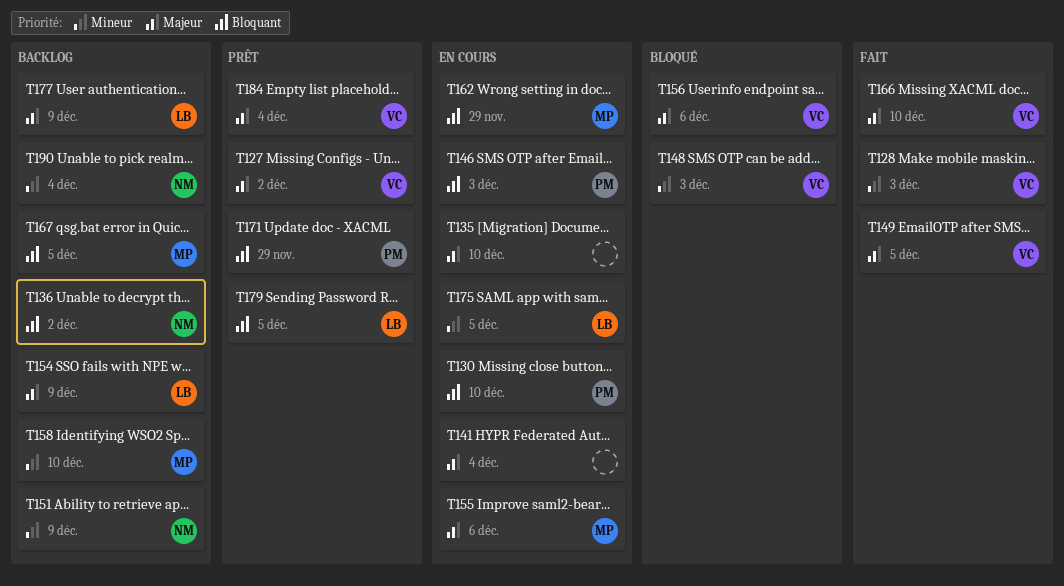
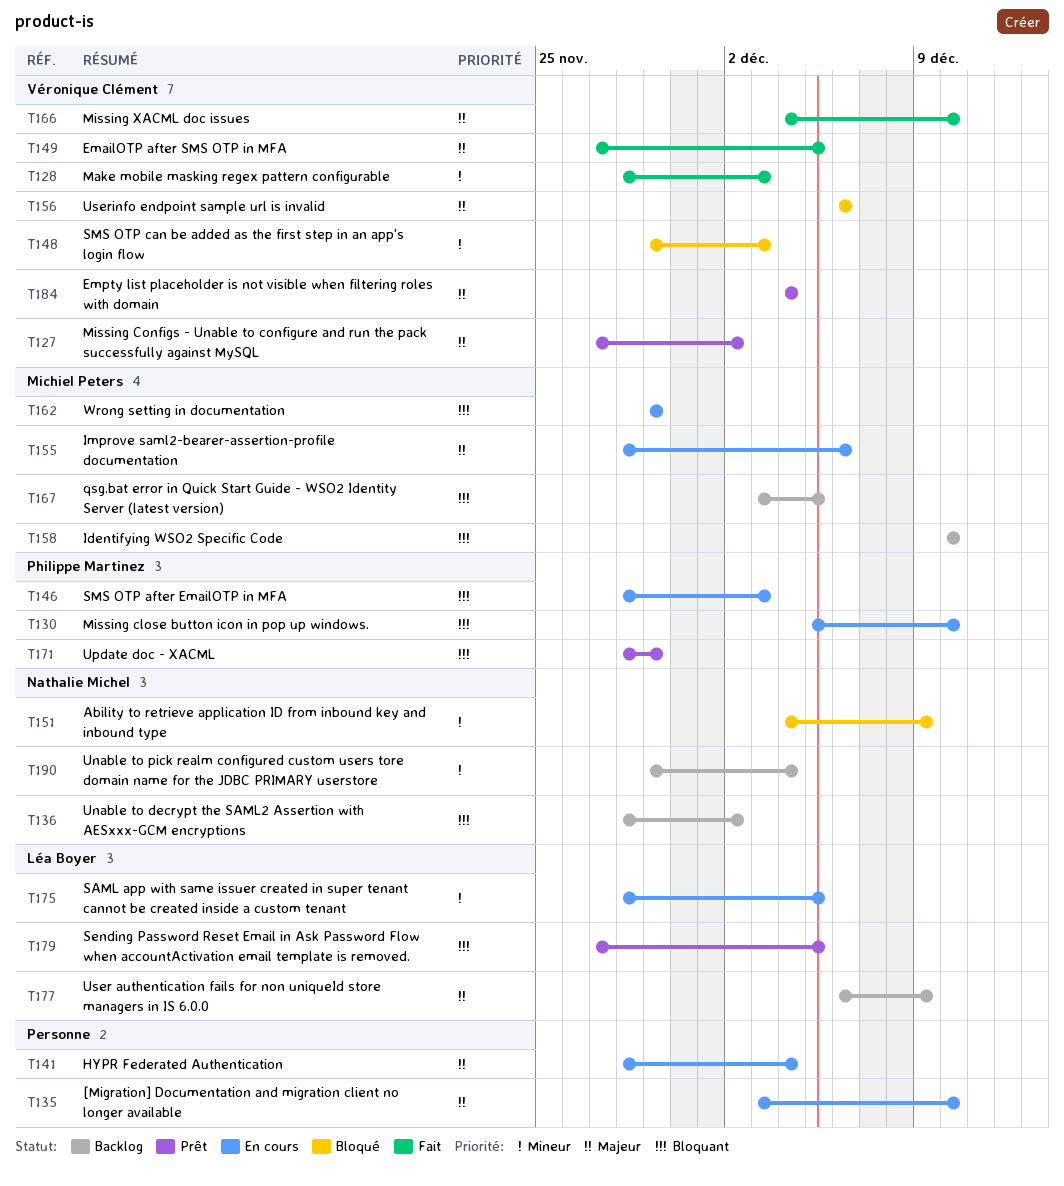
T151, status: Backlog -> Bloqué
T154: present -> none
T158, priority: Mineur -> Bloquant

